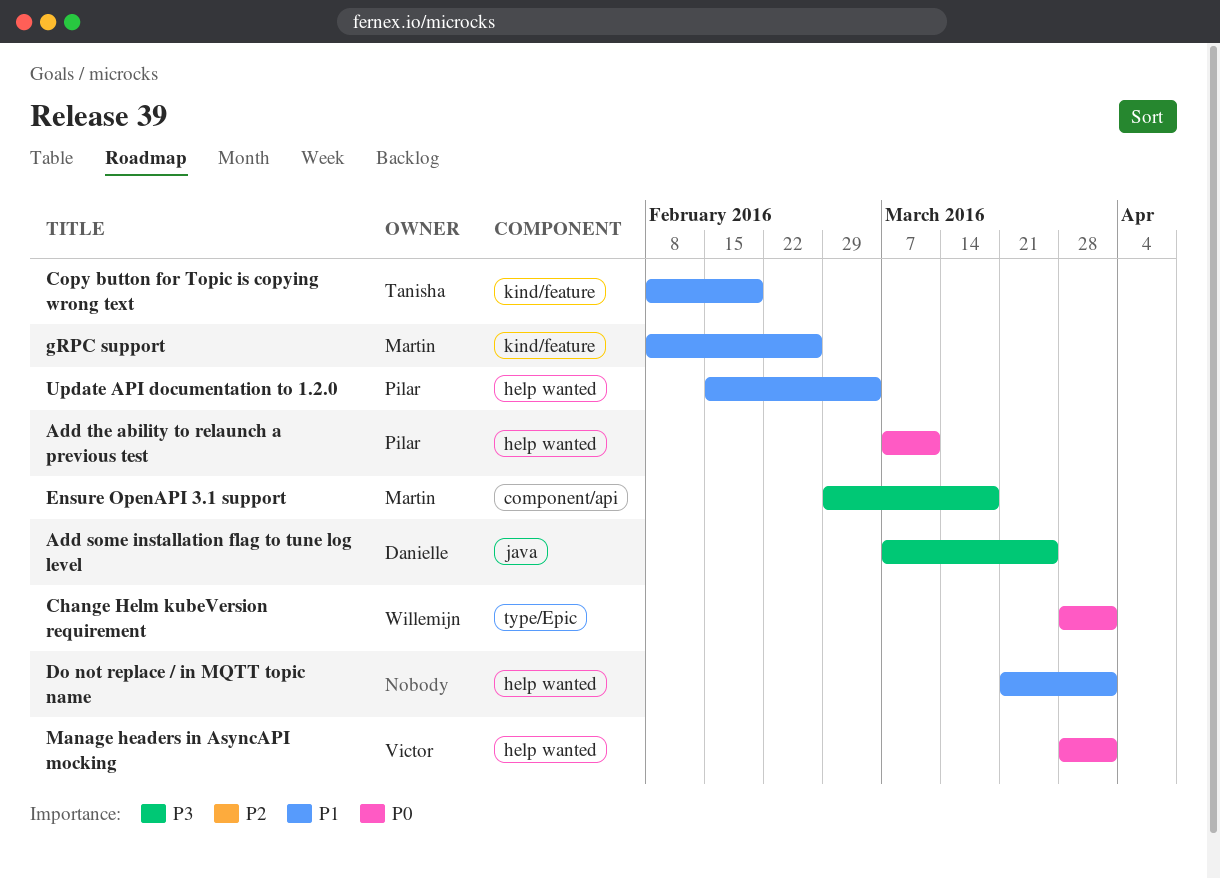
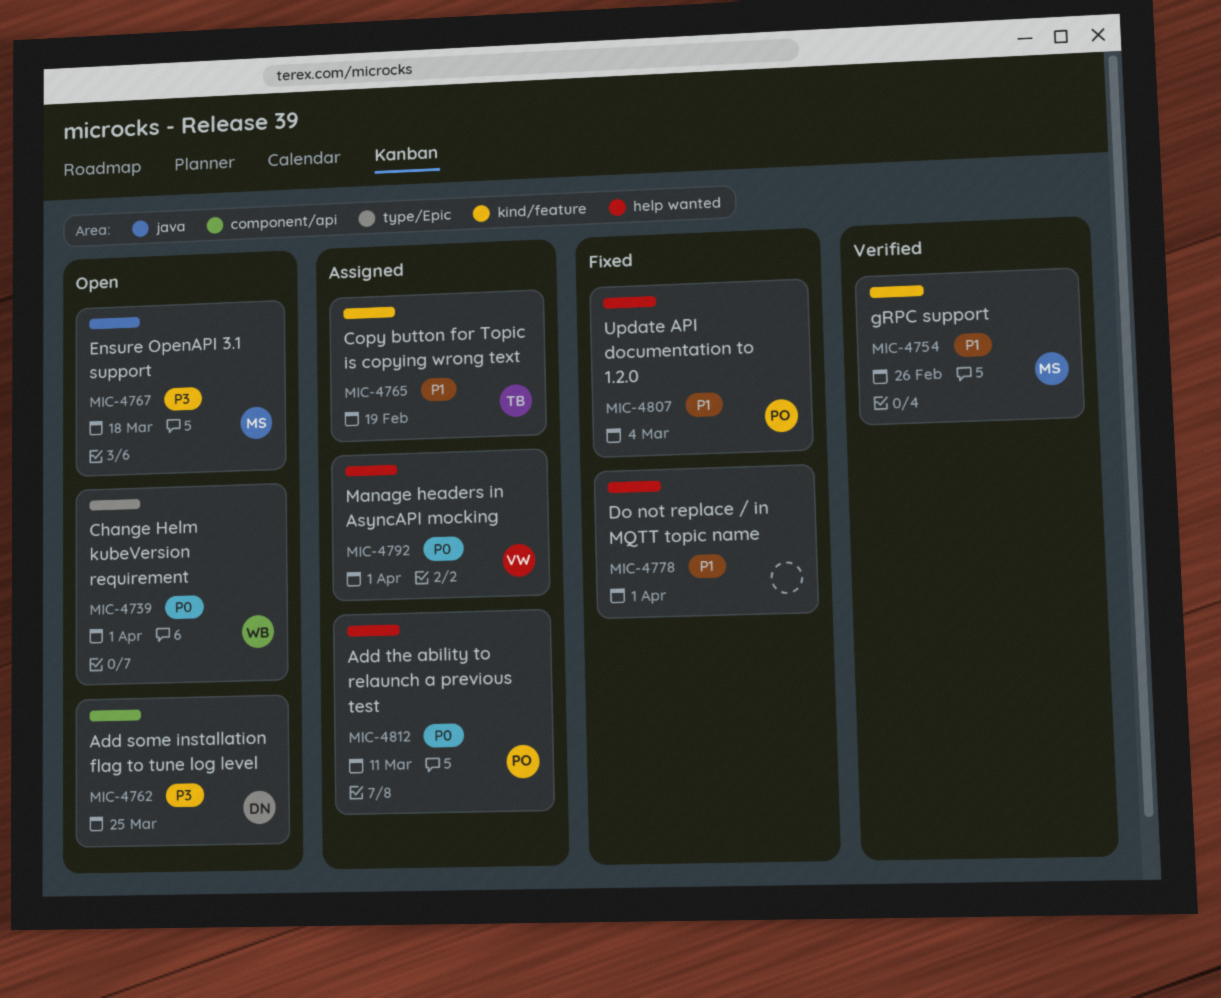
Add some installation flag to tune log level, label: java -> component/api
Ensure OpenAPI 3.1 support, label: component/api -> java

